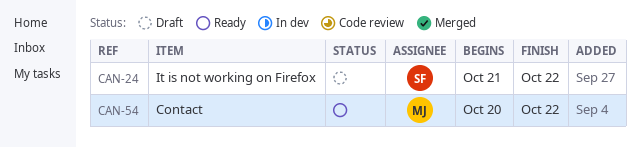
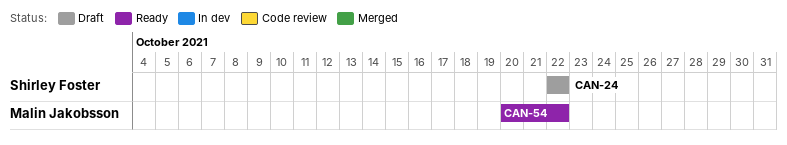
CAN-24, start: Oct 21 -> Oct 22

